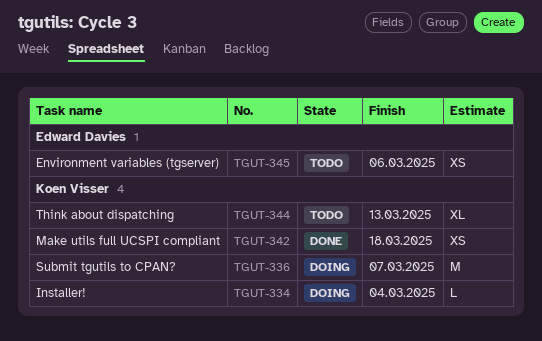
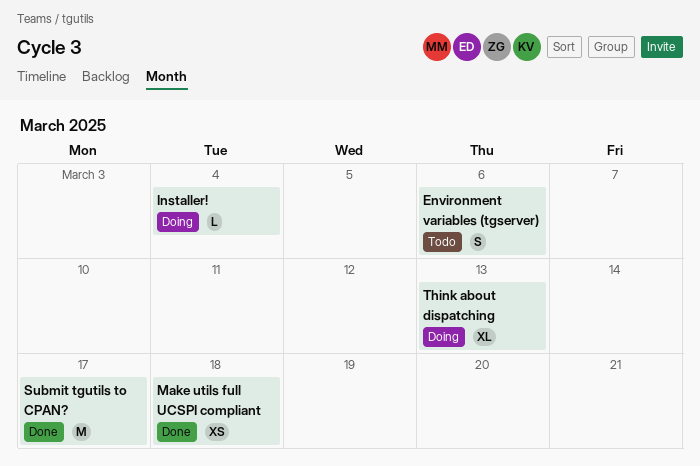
Environment variables (tgserver), estimate: XS -> S
Submit tgutils to CPAN?, status: Doing -> Done
Submit tgutils to CPAN?, due: Mar 7 -> Mar 17
Think about dispatching, status: Todo -> Doing

